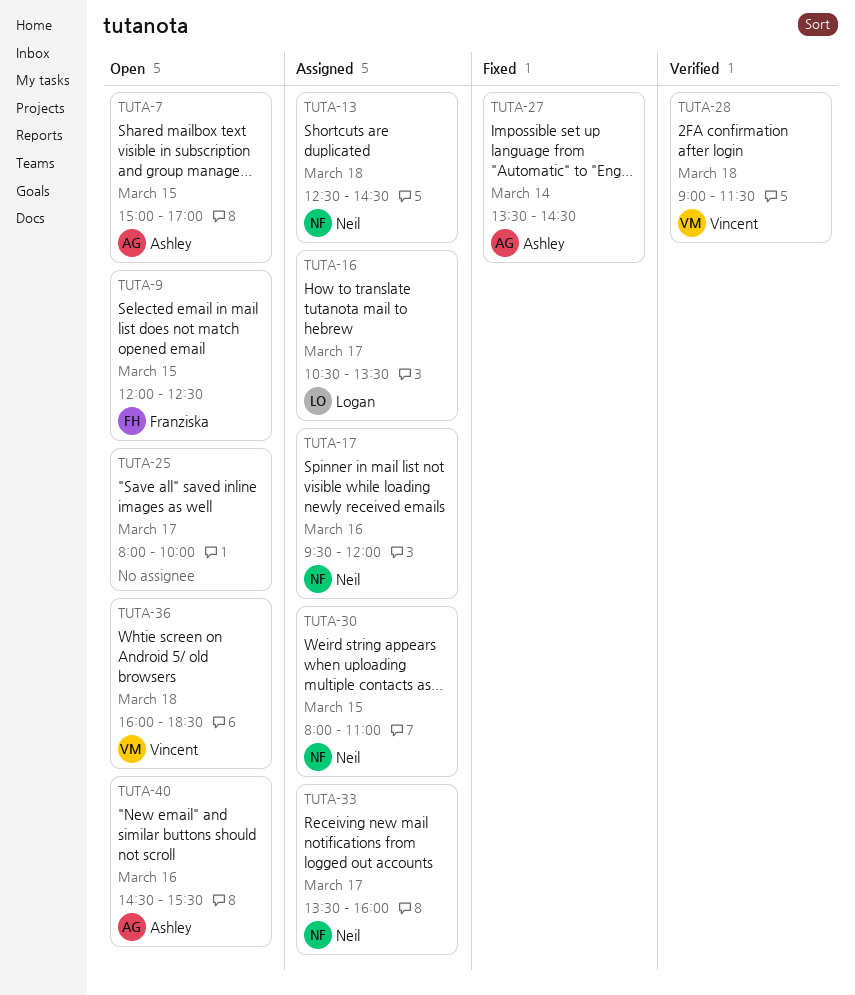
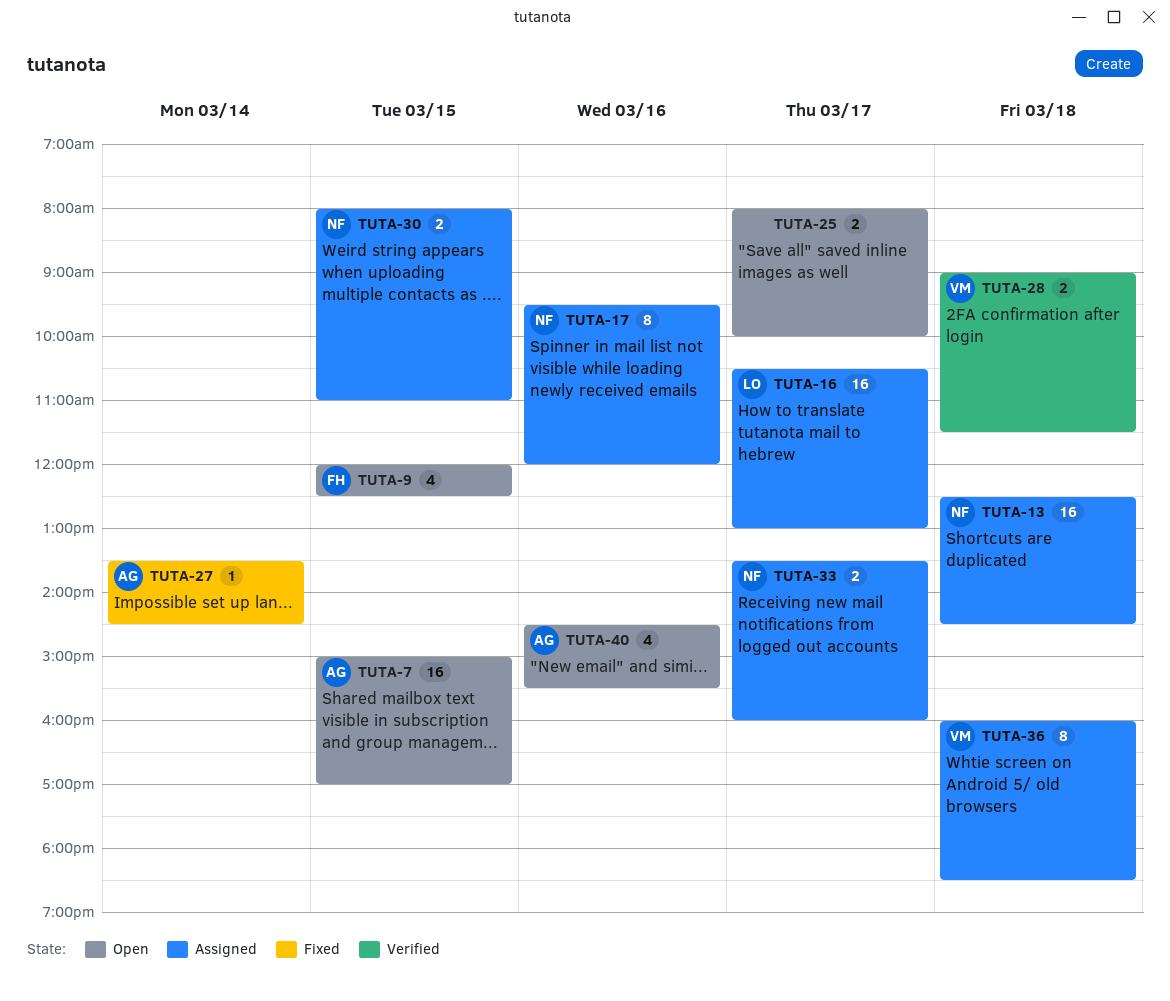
TUTA-16, ends: 13:30 -> 13:00
TUTA-36, status: Open -> Assigned

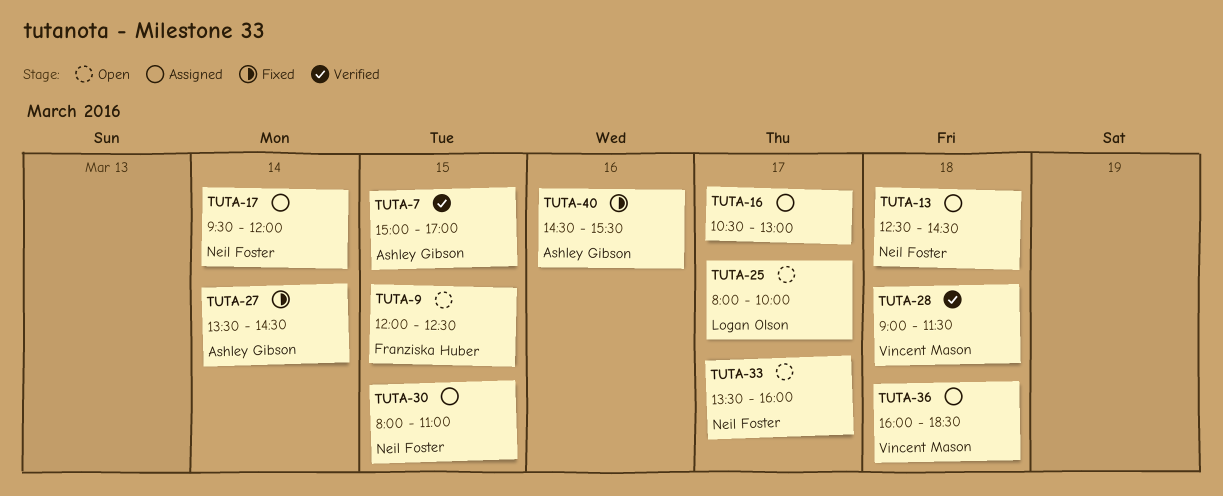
TUTA-7, status: Open -> Verified
TUTA-16, owner: Logan Olson -> none
TUTA-17, day: Mar 16 -> Mar 14
TUTA-25, owner: none -> Logan Olson
TUTA-33, status: Assigned -> Open
TUTA-40, status: Open -> Fixed

